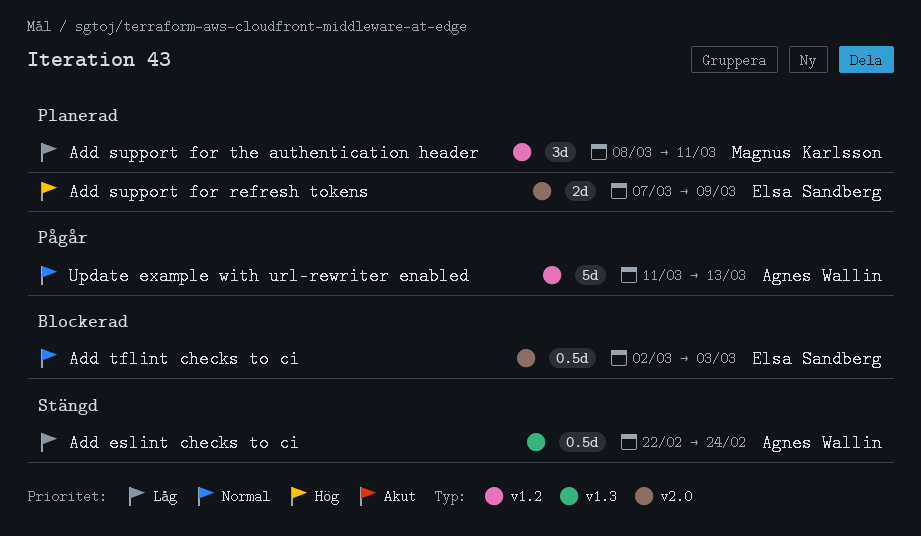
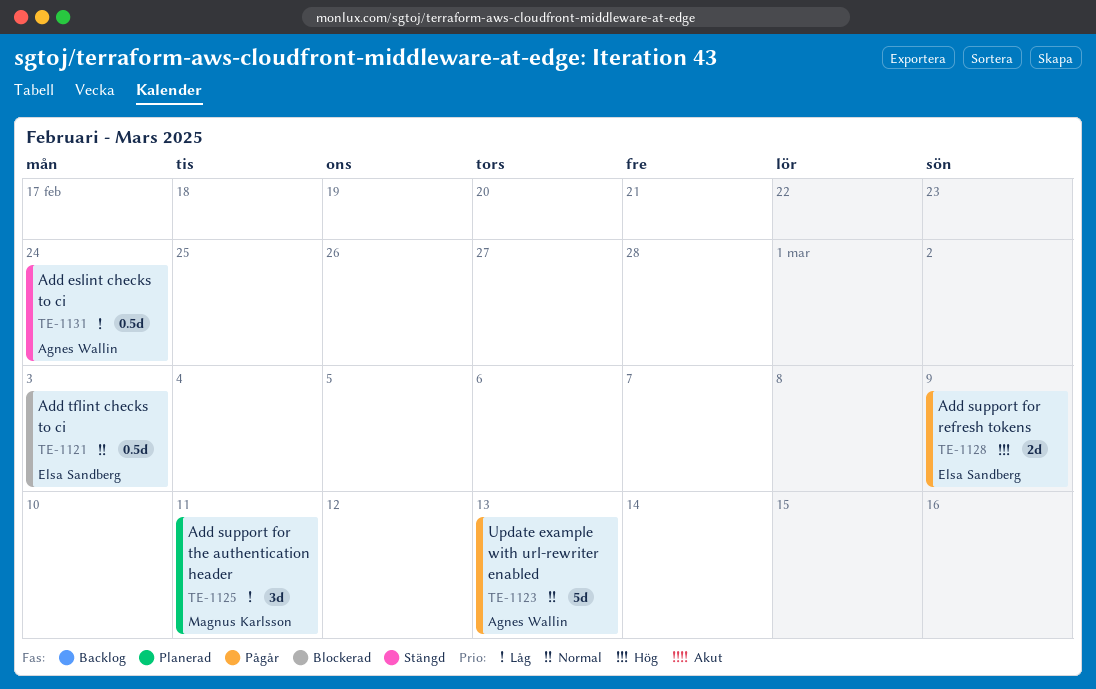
Add support for refresh tokens, status: Planerad -> Pågår

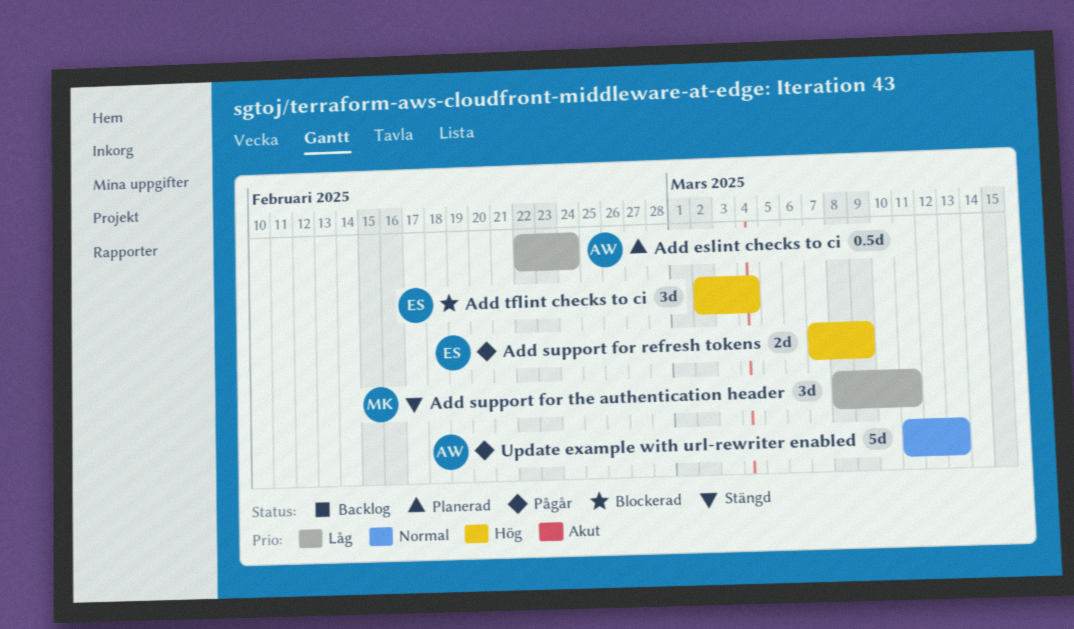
Add eslint checks to ci, status: Stängd -> Planerad
Add support for the authentication header, status: Planerad -> Stängd
Add tflint checks to ci, priority: Normal -> Hög
Add tflint checks to ci, estimate: 0.5d -> 3d
Add tflint checks to ci, due: Mar 3 -> Mar 4

